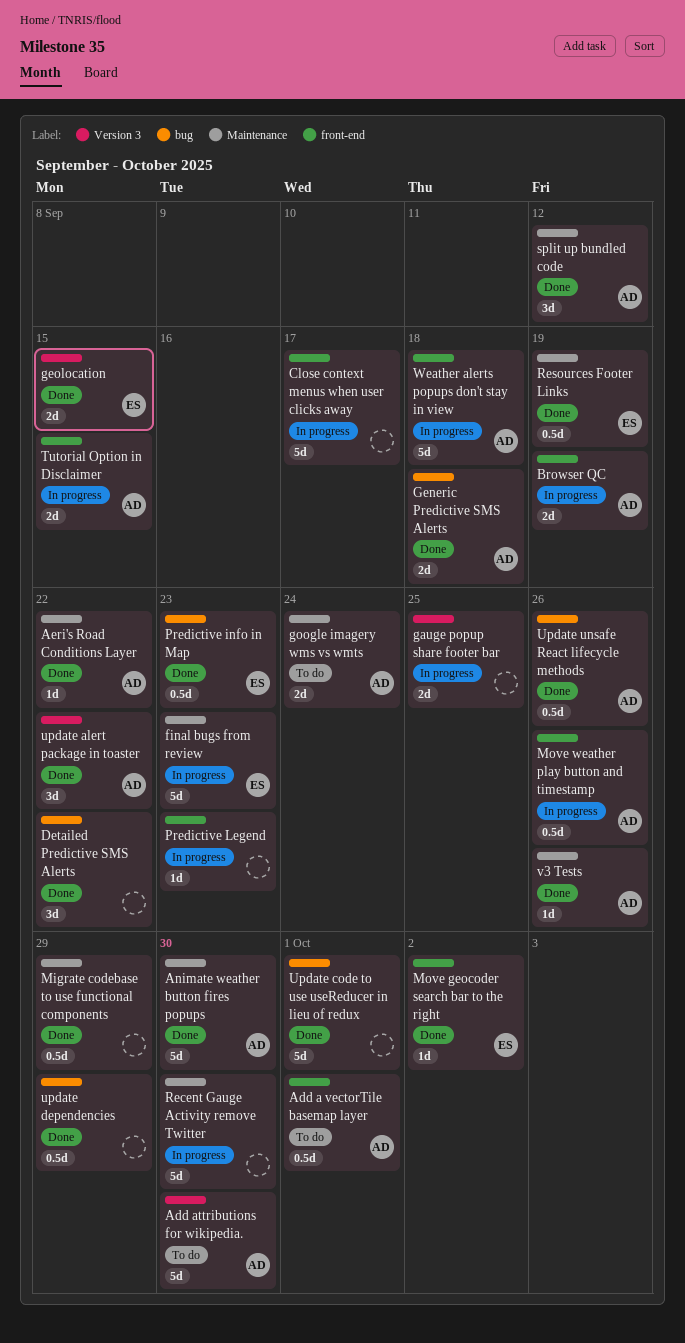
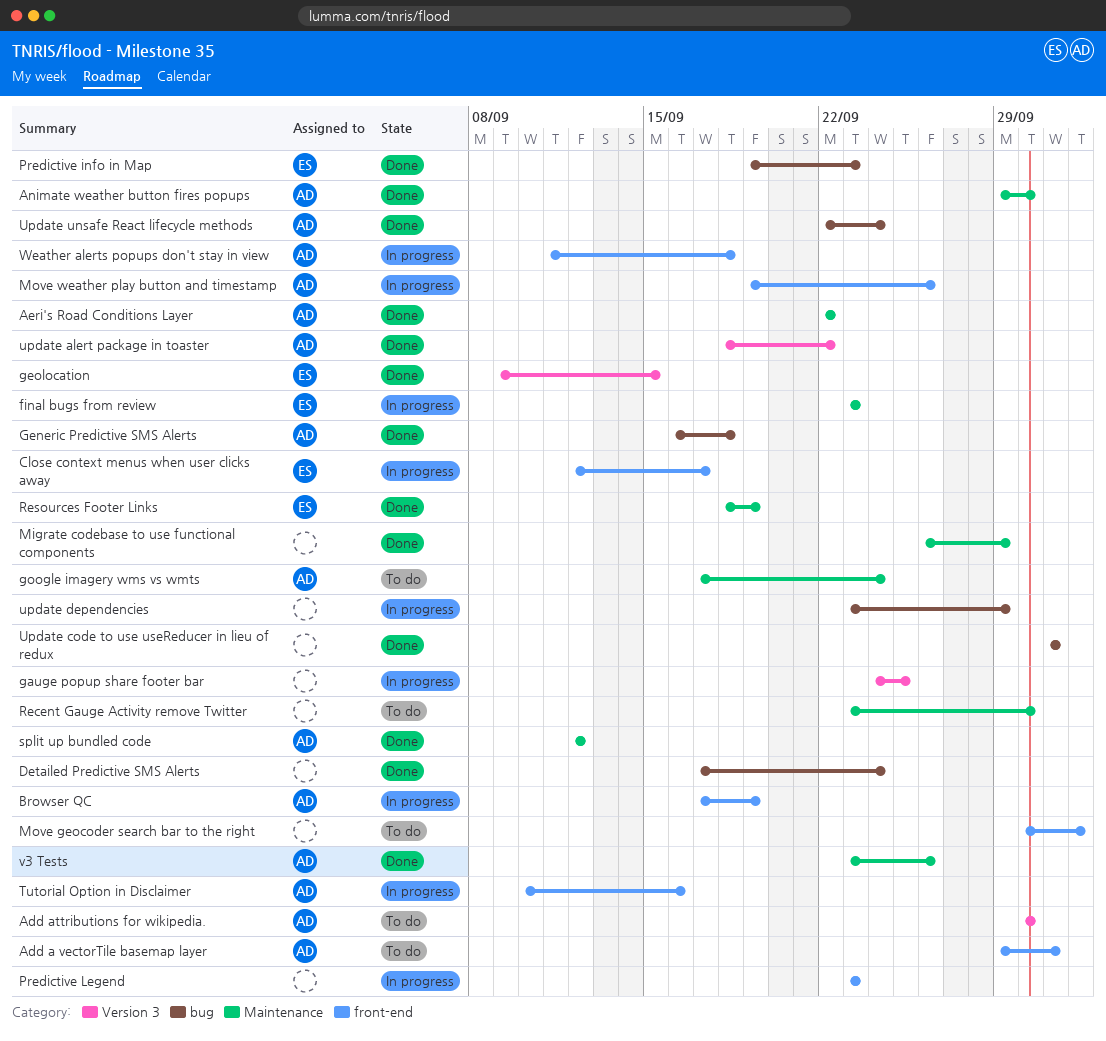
Close context menus when user clicks away, owner: none -> ES
Detailed Predictive SMS Alerts, due: Sep 22 -> Sep 24
Move geocoder search bar to the right, status: Done -> To do
Move geocoder search bar to the right, owner: ES -> none
Recent Gauge Activity remove Twitter, status: In progress -> To do
Tutorial Option in Disclaimer, due: Sep 15 -> Sep 16
update dependencies, status: Done -> In progress
Update unsafe React lifecycle methods, due: Sep 26 -> Sep 24

